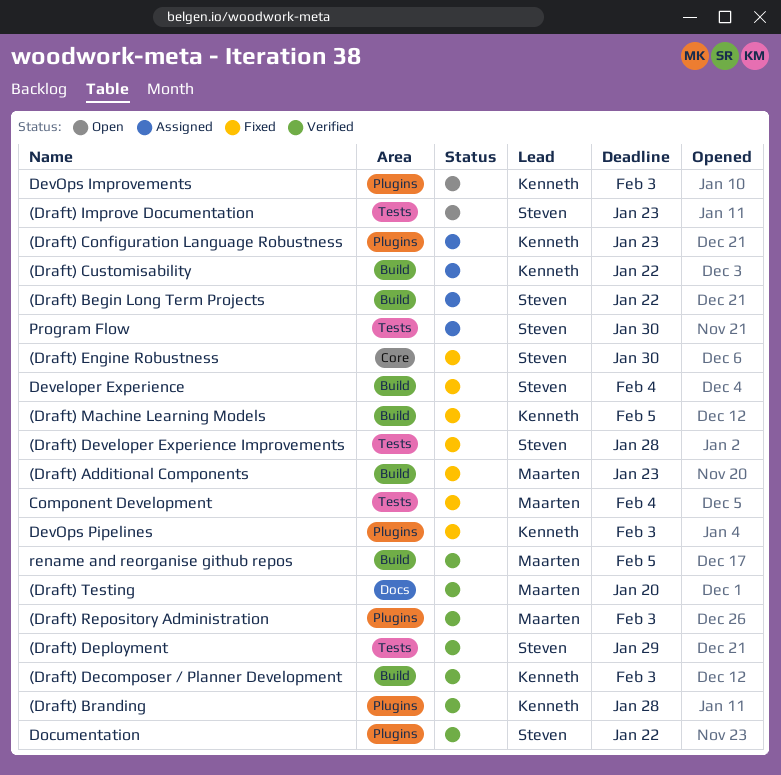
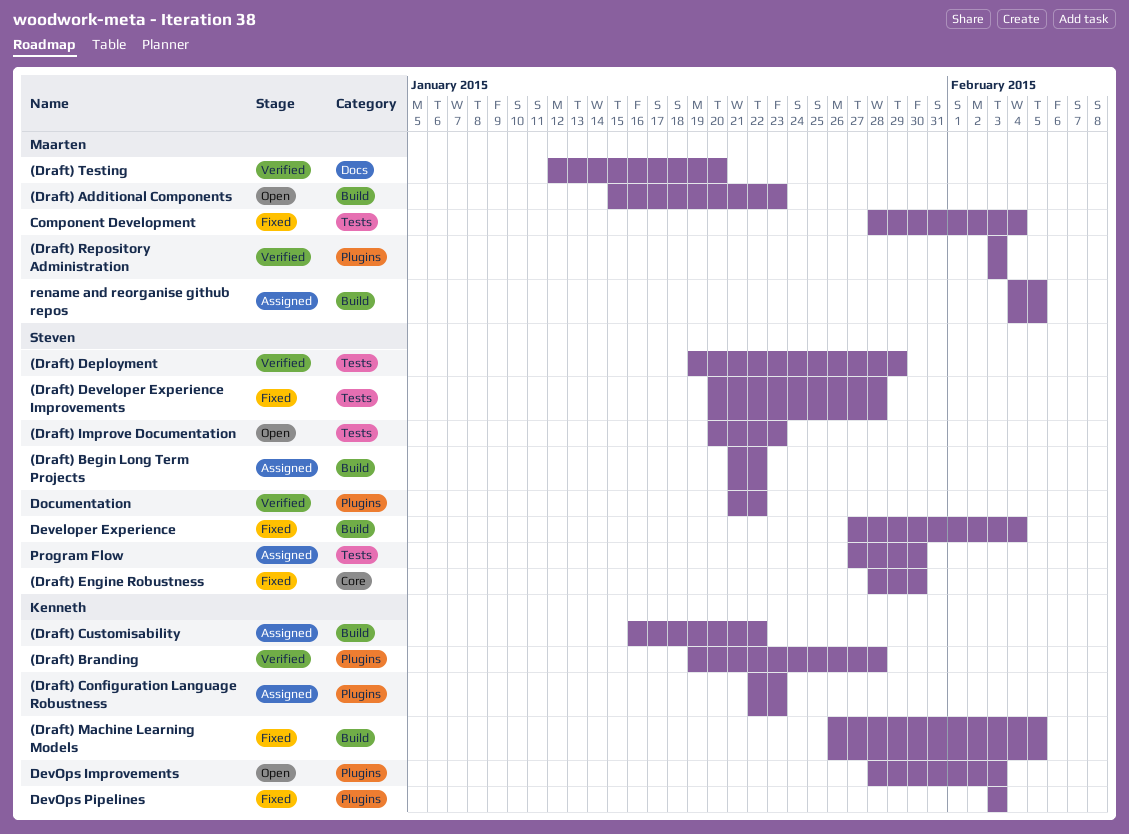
(Draft) Additional Components, status: Fixed -> Open
(Draft) Decomposer / Planner Development: present -> none
rename and reorganise github repos, status: Verified -> Assigned

